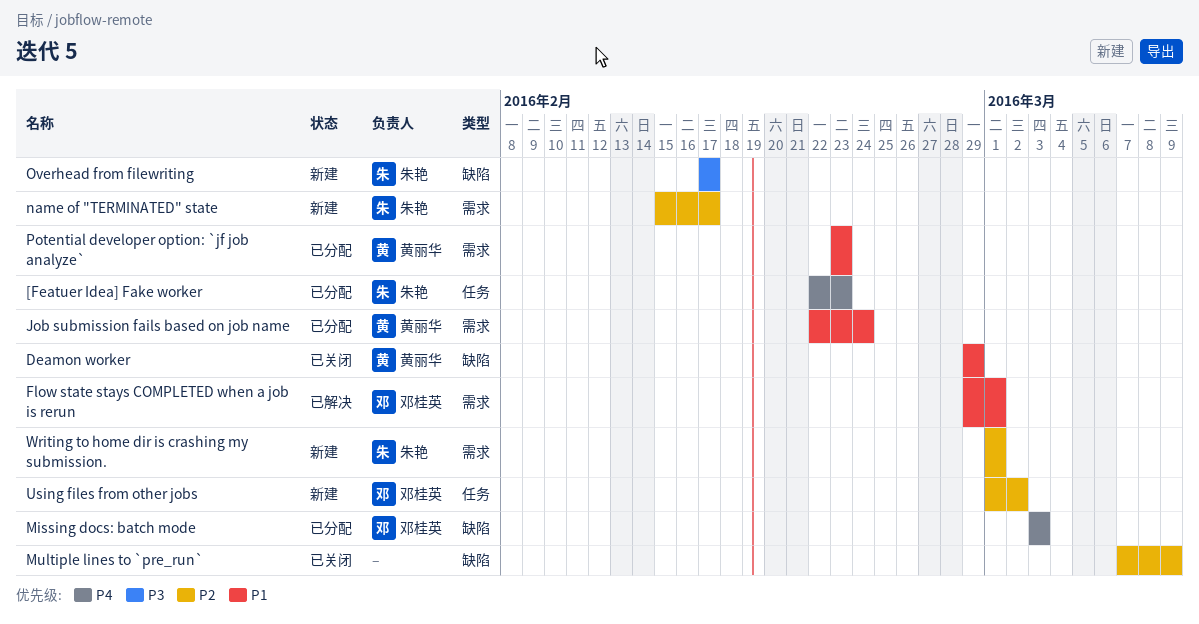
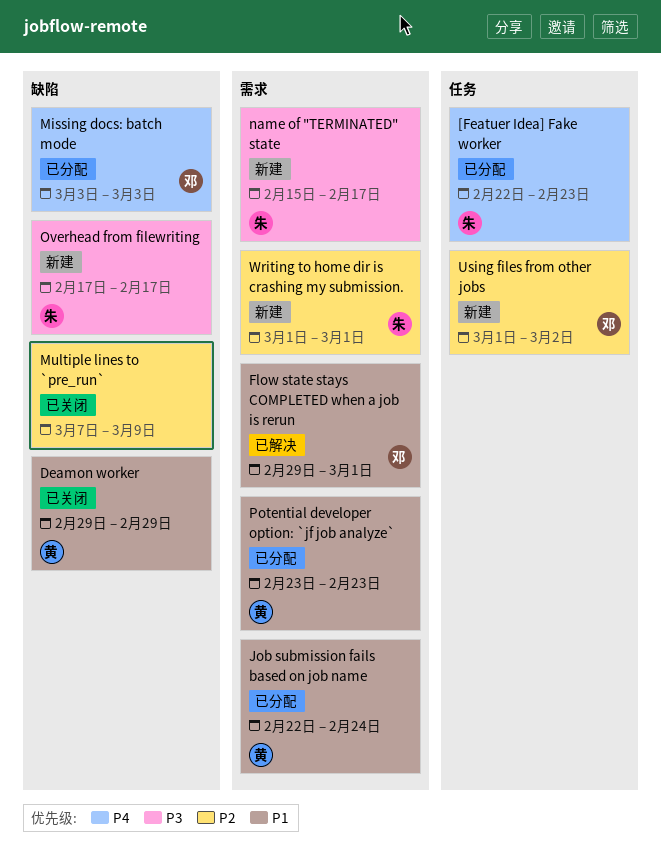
name of "TERMINATED" state, priority: P2 -> P3

